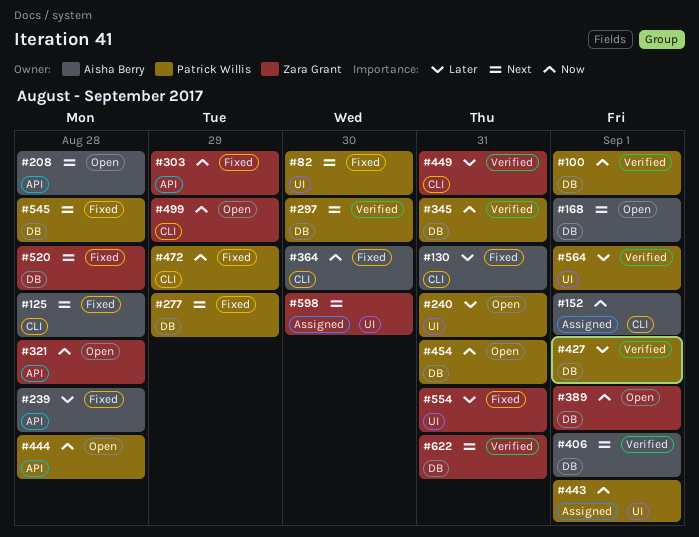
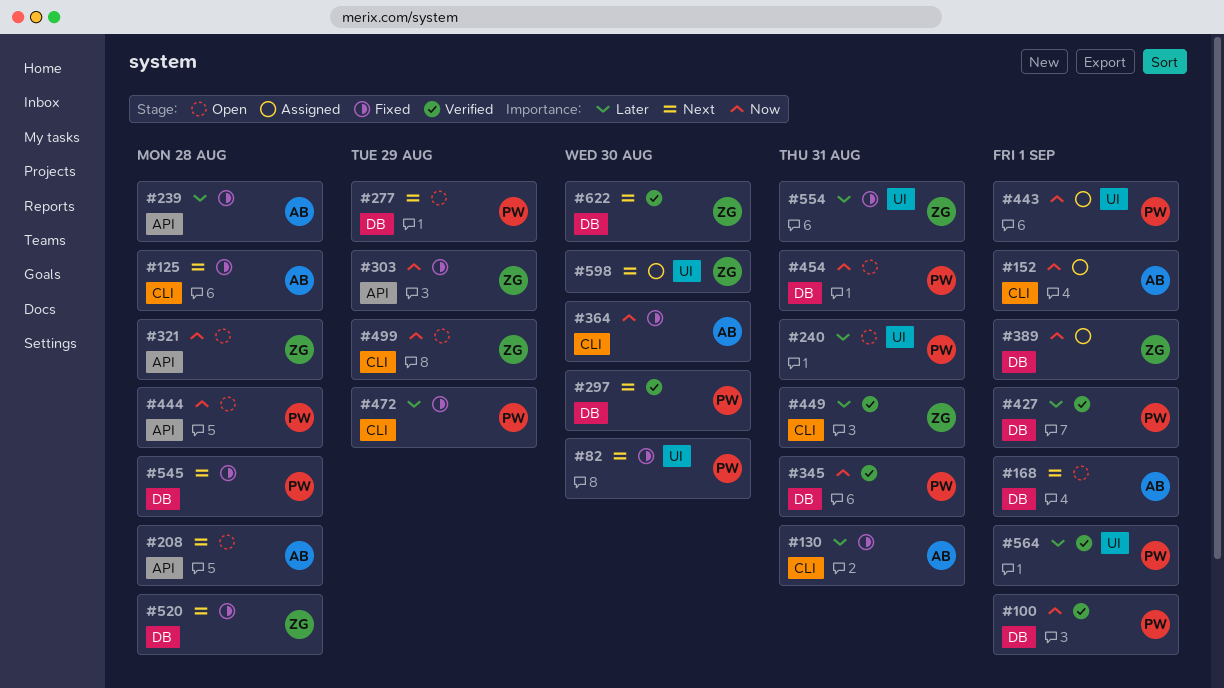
#277, status: Fixed -> Open
#389, status: Open -> Assigned
#406: present -> none
#472, priority: Now -> Later
#622, due: Aug 31 -> Aug 30

